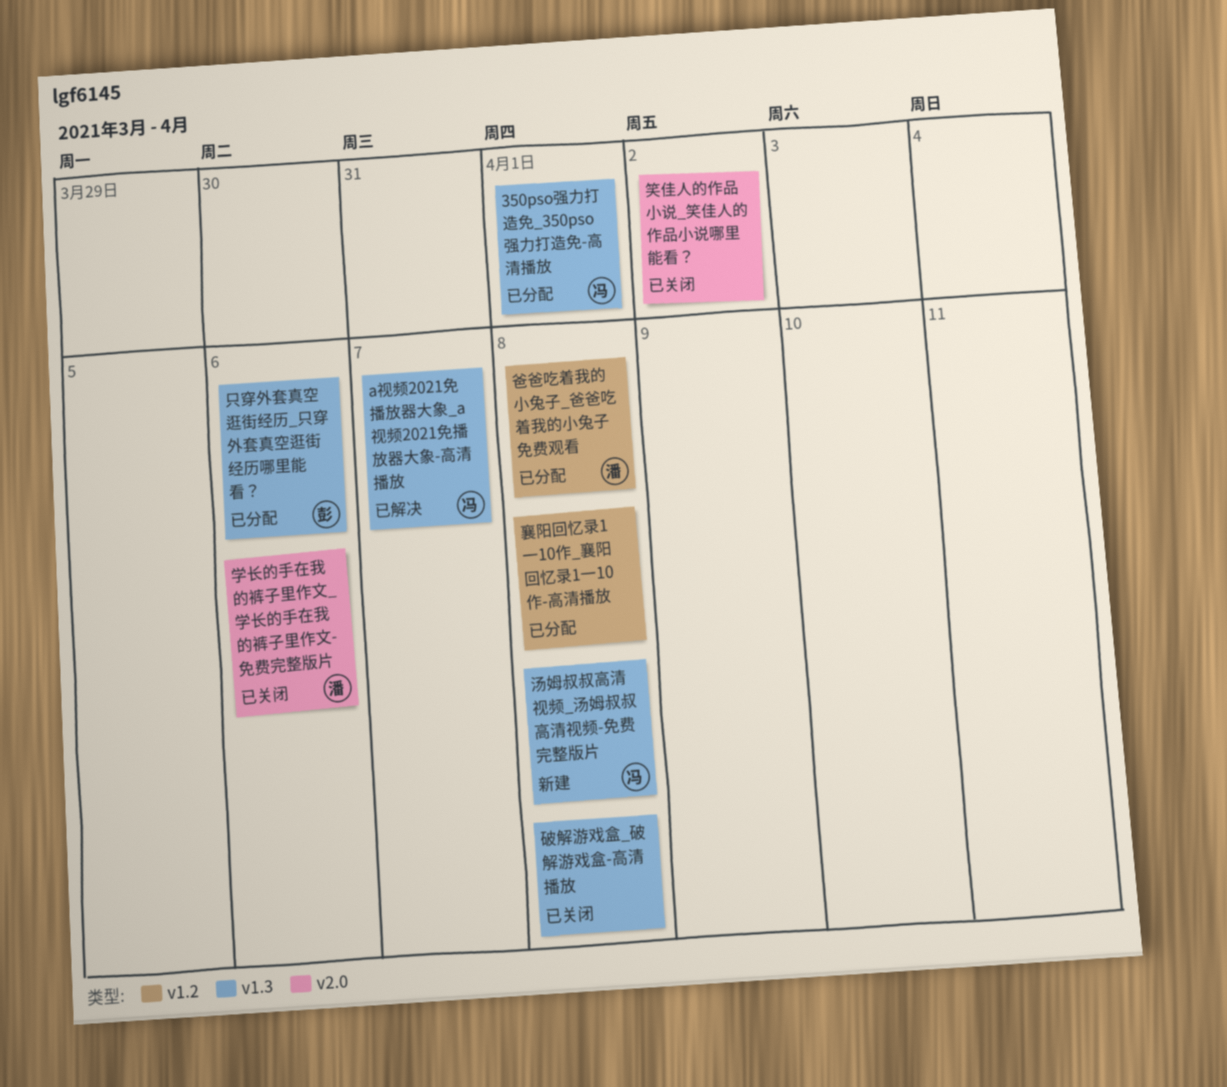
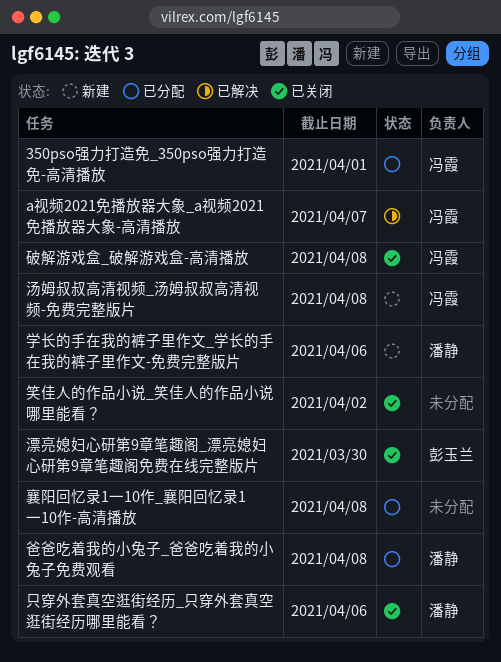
只穿外套真空逛街经历_只穿外套真空逛街经历哪里能看？, status: 已分配 -> 已关闭
只穿外套真空逛街经历_只穿外套真空逛街经历哪里能看？, owner: 彭玉兰 -> 潘静
学长的手在我的裤子里作文_学长的手在我的裤子里作文-免费完整版片, status: 已关闭 -> 新建
漂亮媳妇心研第9章笔趣阁_漂亮媳妇心研第9章笔趣阁免费在线完整版片: none -> present
破解游戏盒_破解游戏盒-高清播放, owner: none -> 冯霞

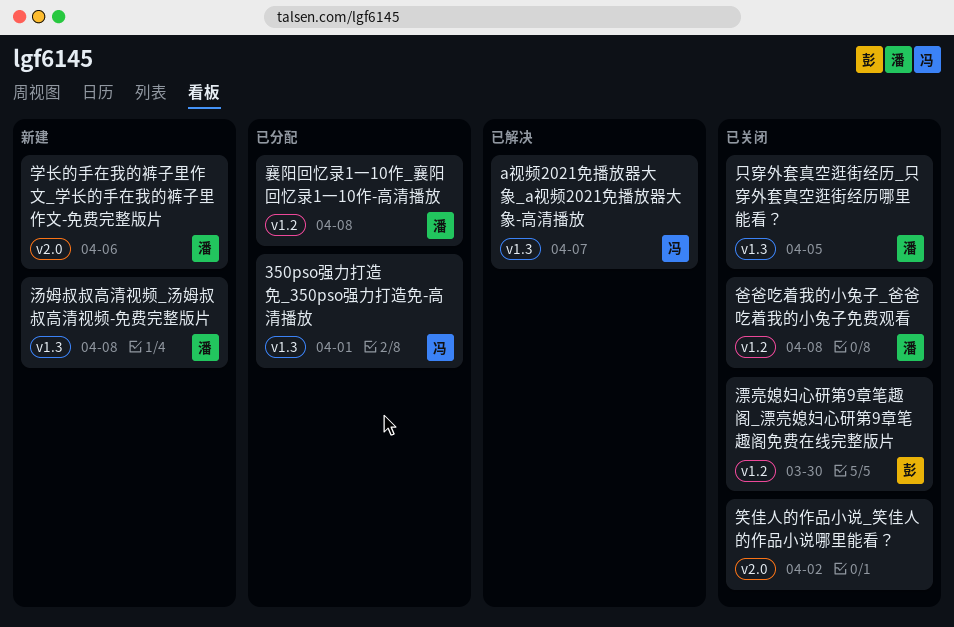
只穿外套真空逛街经历_只穿外套真空逛街经历哪里能看？, due: Apr 6 -> Apr 5
汤姆叔叔高清视频_汤姆叔叔高清视频-免费完整版片, owner: 冯霞 -> 潘静
爸爸吃着我的小兔子_爸爸吃着我的小兔子免费观看, status: 已分配 -> 已关闭
破解游戏盒_破解游戏盒-高清播放: present -> none
襄阳回忆录1一10作_襄阳回忆录1一10作-高清播放, owner: none -> 潘静

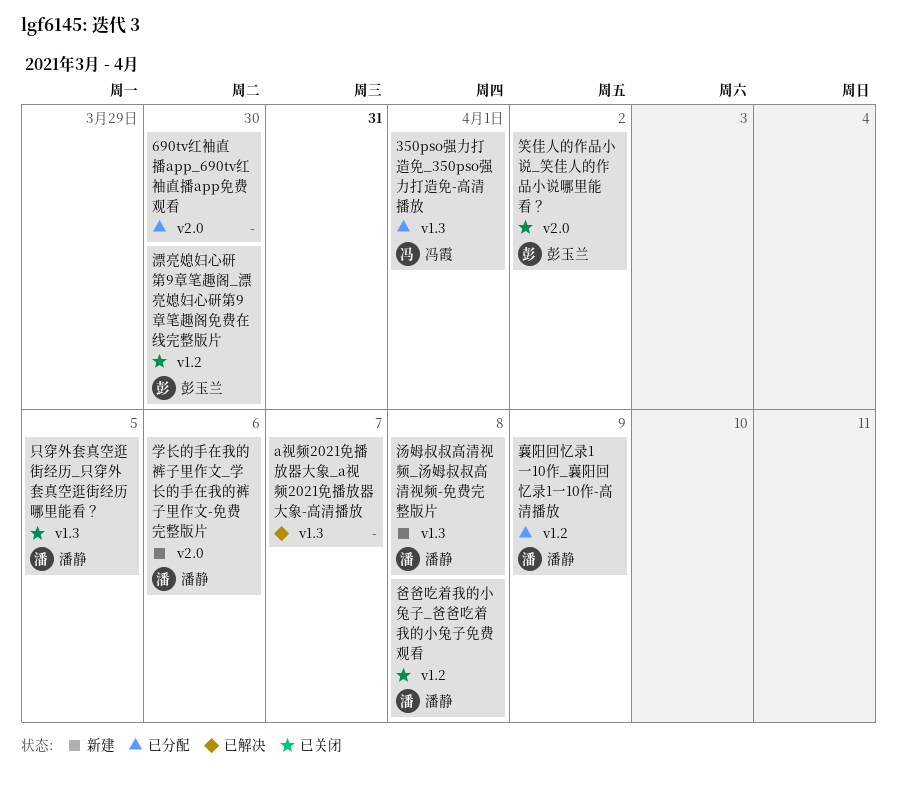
690tv红袖直播app_690tv红袖直播app免费观看: none -> present
a视频2021免播放器大象_a视频2021免播放器大象-高清播放, owner: 冯霞 -> none
笑佳人的作品小说_笑佳人的作品小说哪里能看？, owner: none -> 彭玉兰
襄阳回忆录1一10作_襄阳回忆录1一10作-高清播放, due: Apr 8 -> Apr 9

